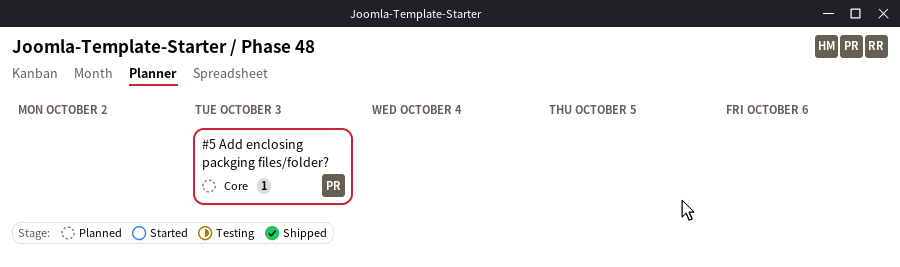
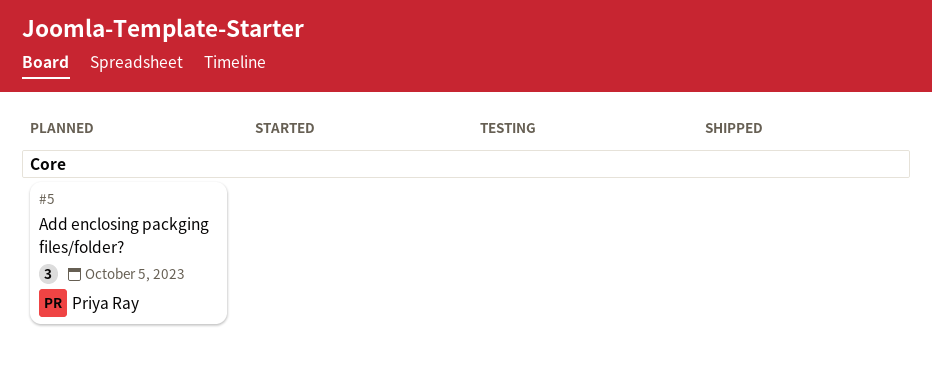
#5, estimate: 1 -> 3
#5, due: Oct 3 -> Oct 5

